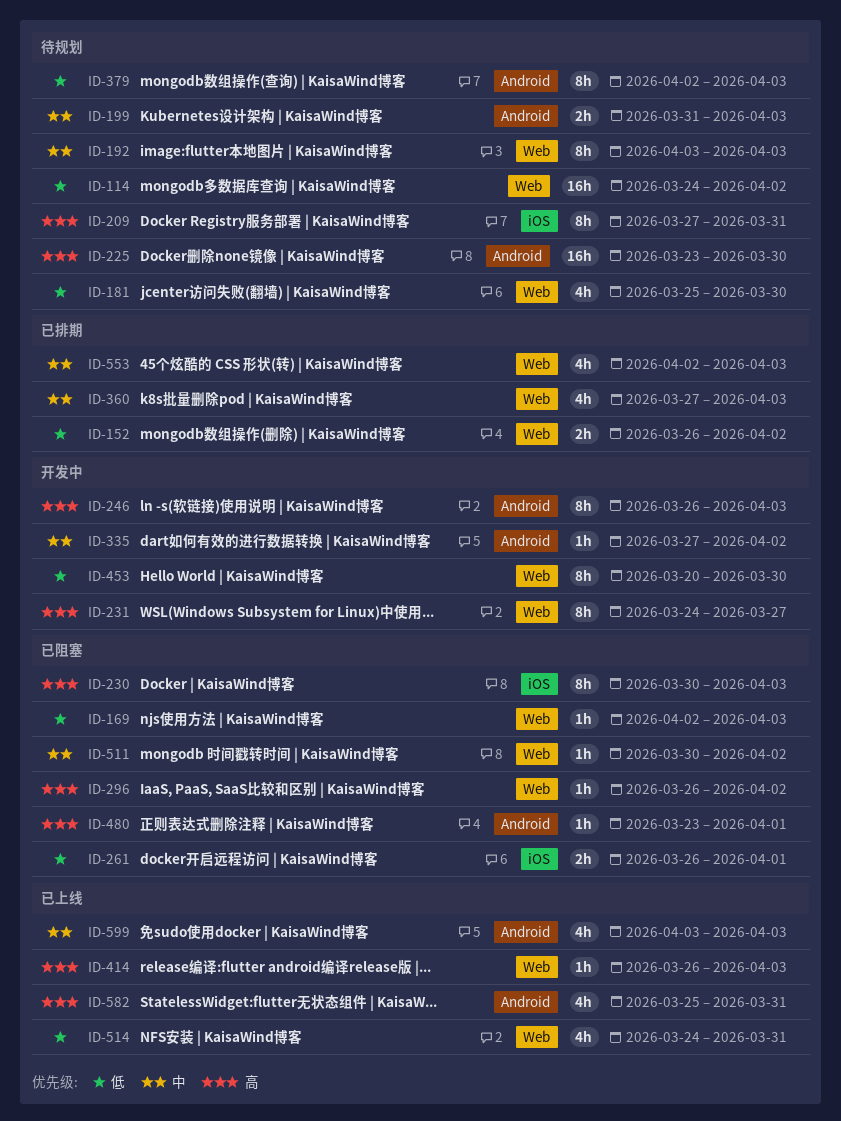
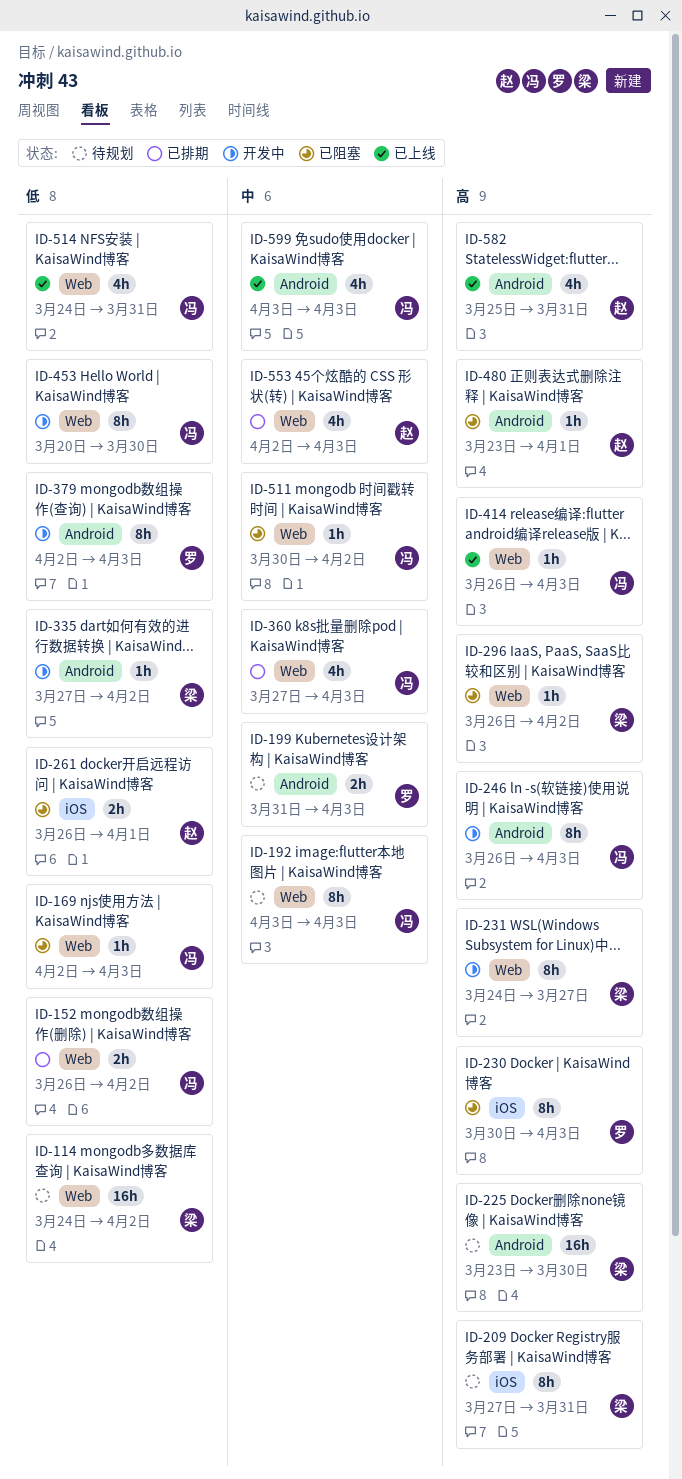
ID-181: present -> none
ID-335, priority: 中 -> 低
ID-379, status: 待规划 -> 开发中

